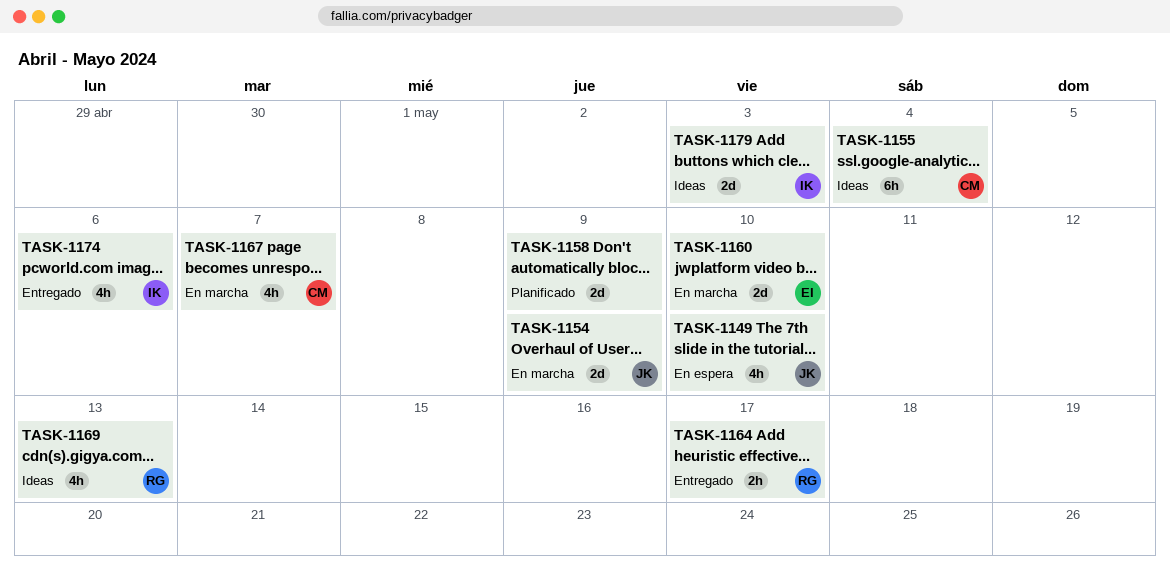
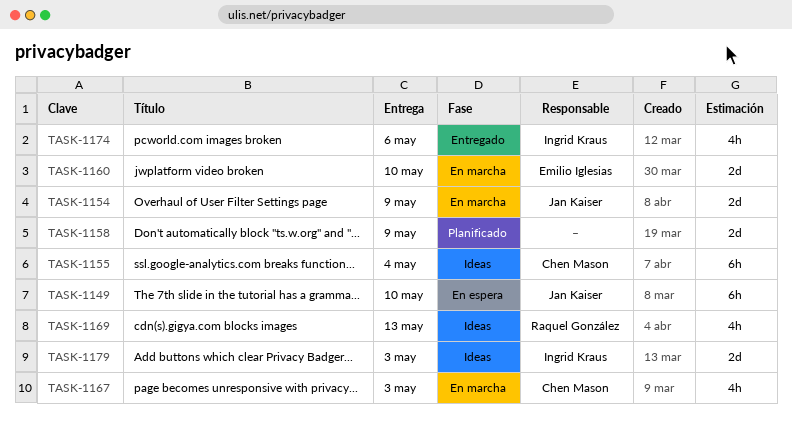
TASK-1149, estimate: 4h -> 6h
TASK-1164: present -> none
TASK-1167, due: May 7 -> May 3

